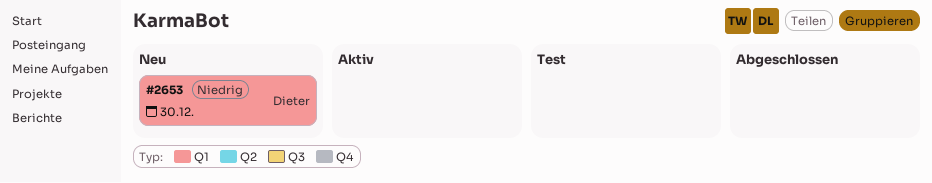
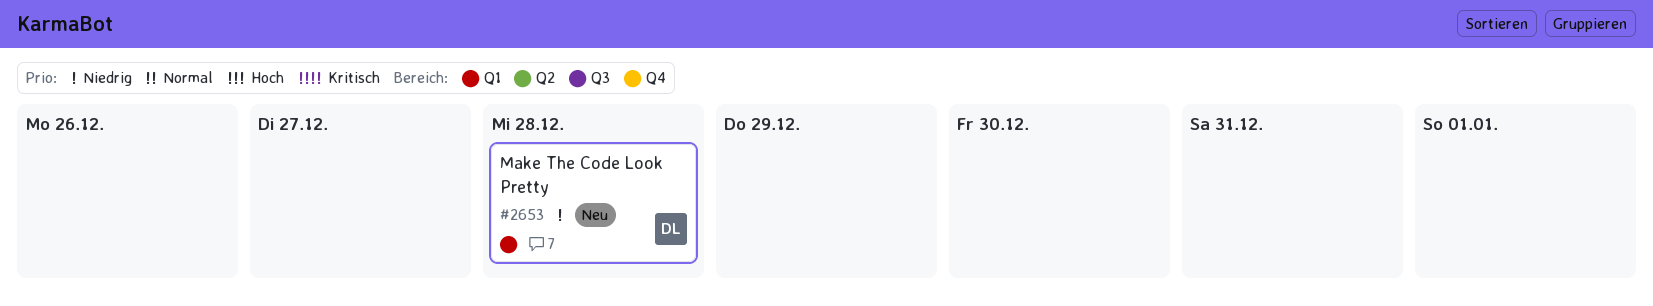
#2653, due: Dec 30 -> Dec 28

